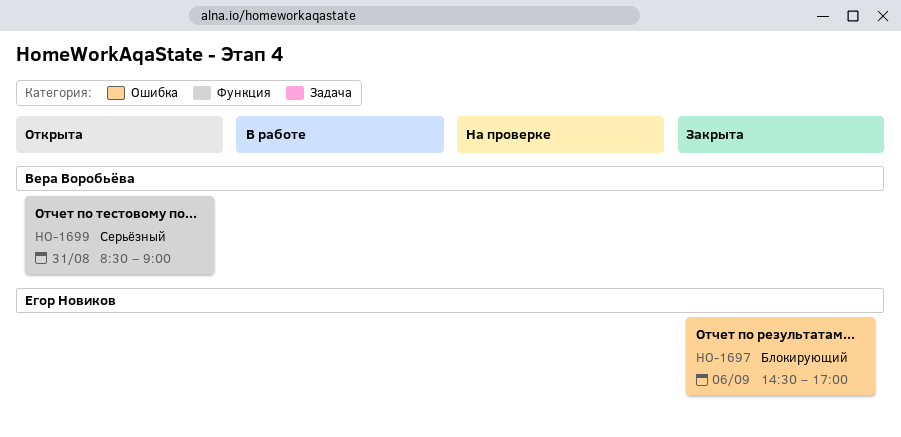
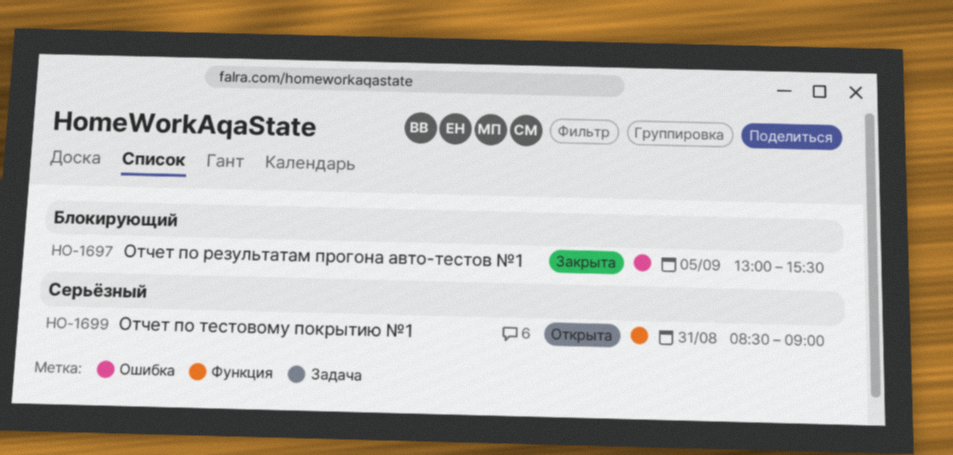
HO-1697, day: Sep 6 -> Sep 5
HO-1697, begins: 14:30 -> 13:00
HO-1697, ends: 17:00 -> 15:30

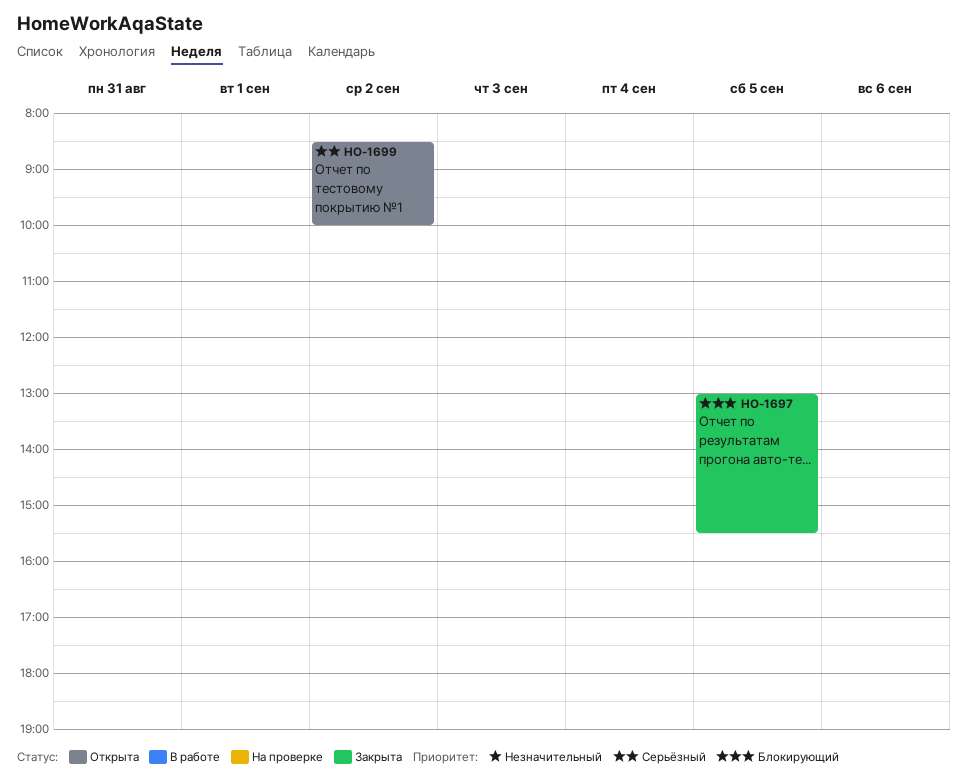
HO-1699, day: Aug 31 -> Sep 2
HO-1699, ends: 09:00 -> 10:00

